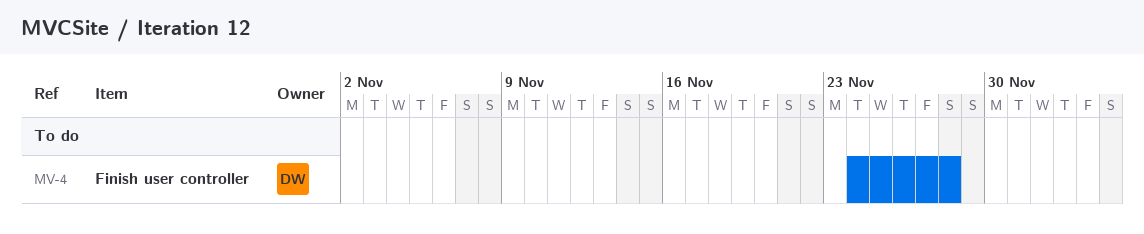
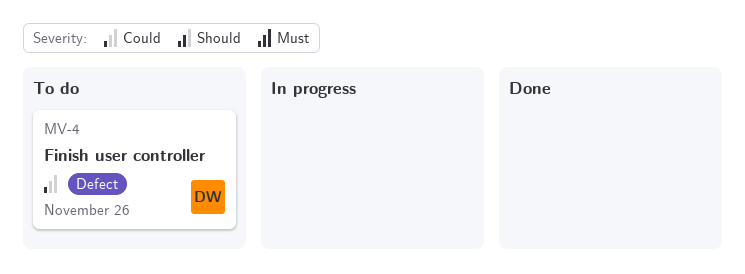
MV-4, due: Nov 28 -> Nov 26

